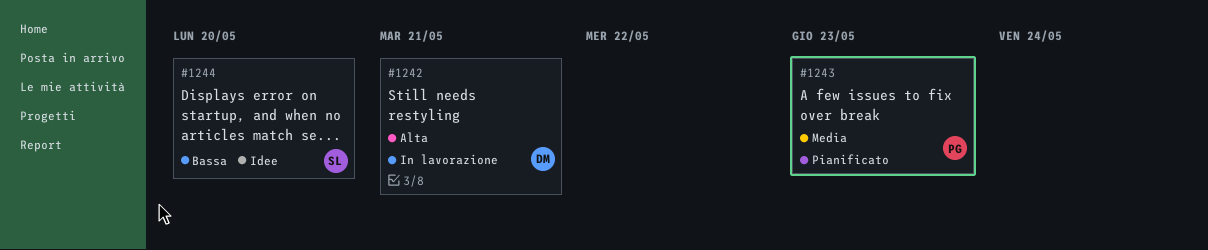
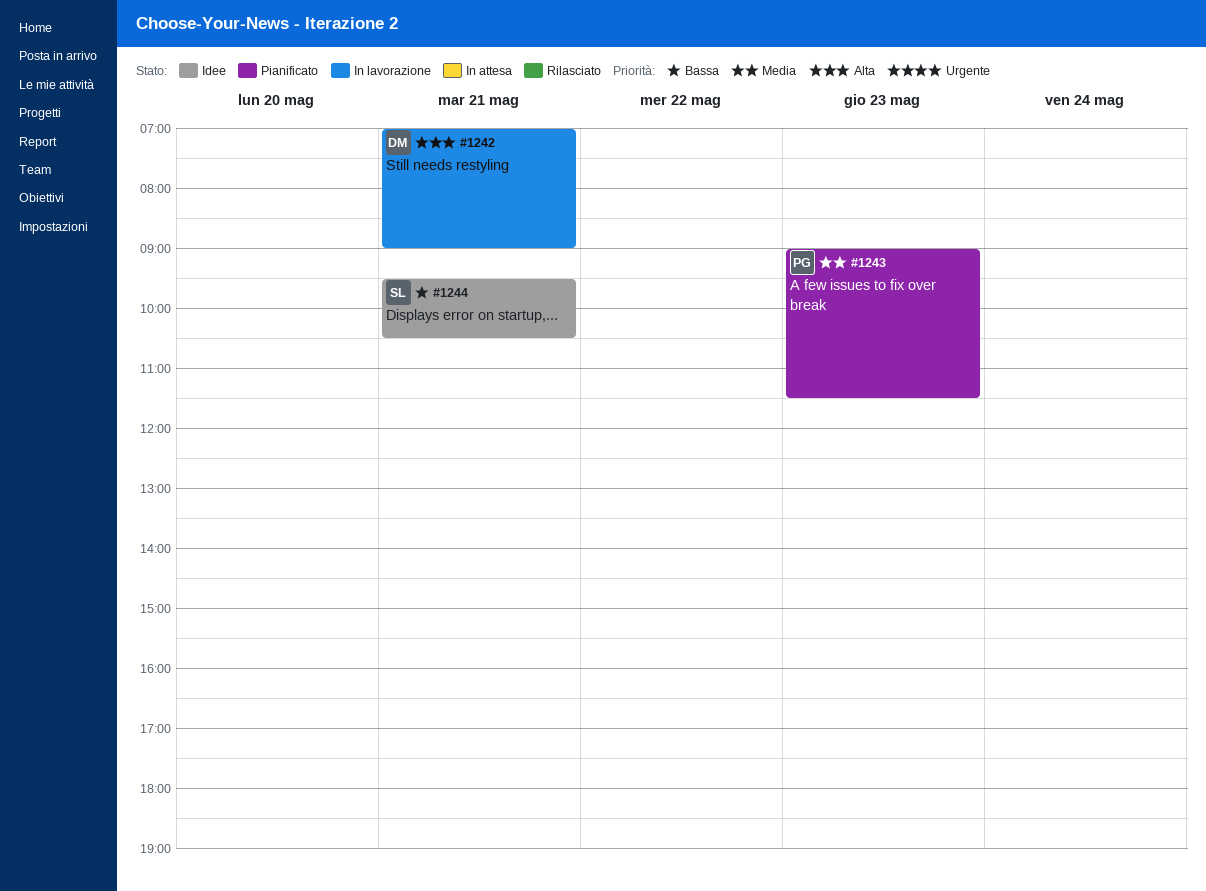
#1244, day: May 20 -> May 21

